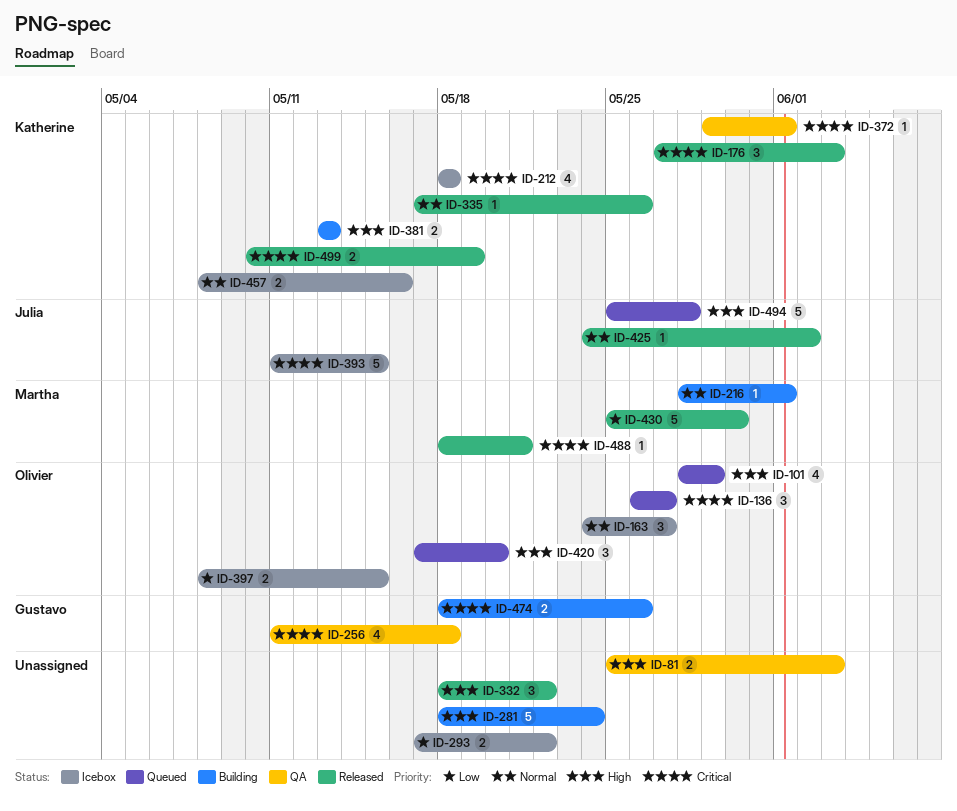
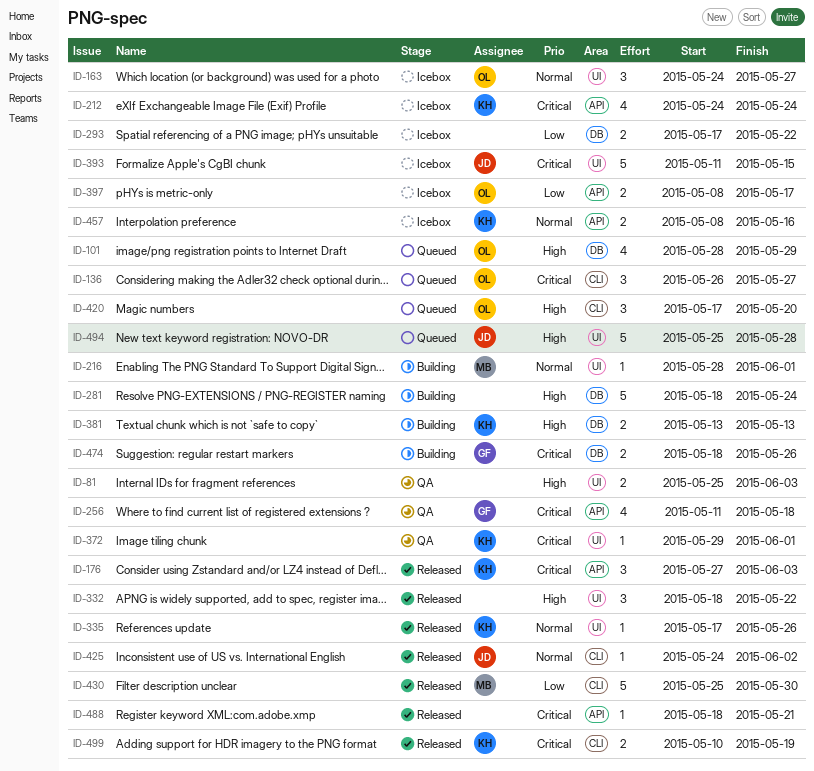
ID-212, start: May 18 -> May 24
ID-212, due: May 18 -> May 24
ID-397, due: May 15 -> May 17
ID-488, owner: Martha -> none

